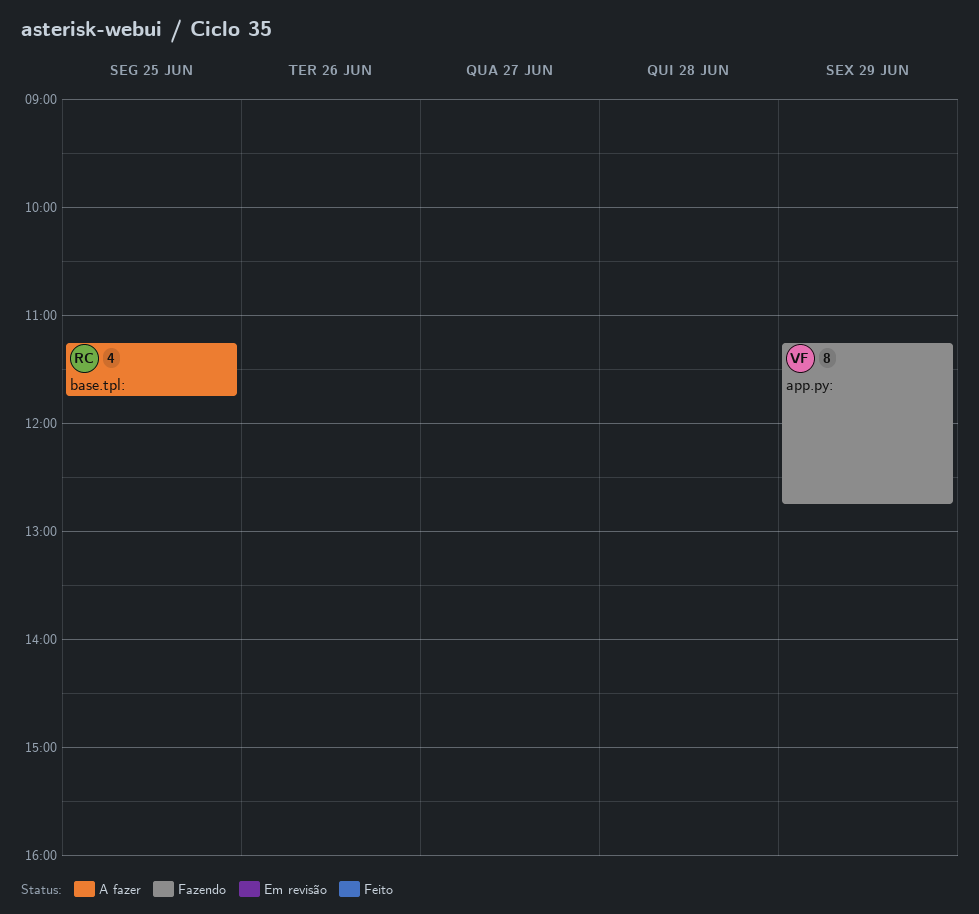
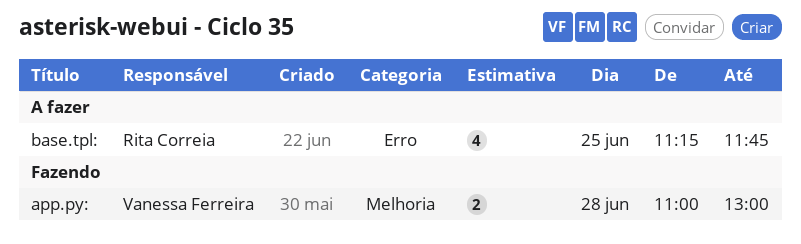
app.py:, estimate: 8 -> 2
app.py:, day: Jun 29 -> Jun 28
app.py:, begins: 11:15 -> 11:00
app.py:, ends: 12:45 -> 13:00

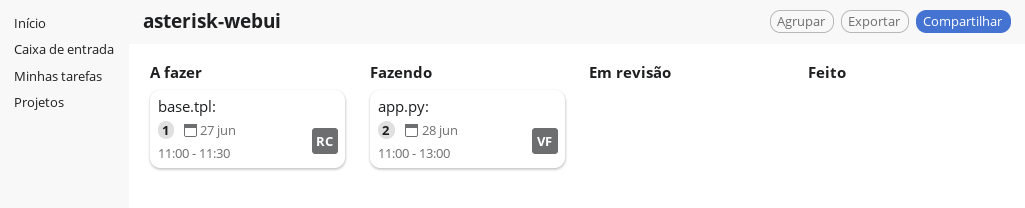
base.tpl:, estimate: 4 -> 1
base.tpl:, day: Jun 25 -> Jun 27
base.tpl:, begins: 11:15 -> 11:00
base.tpl:, ends: 11:45 -> 11:30

